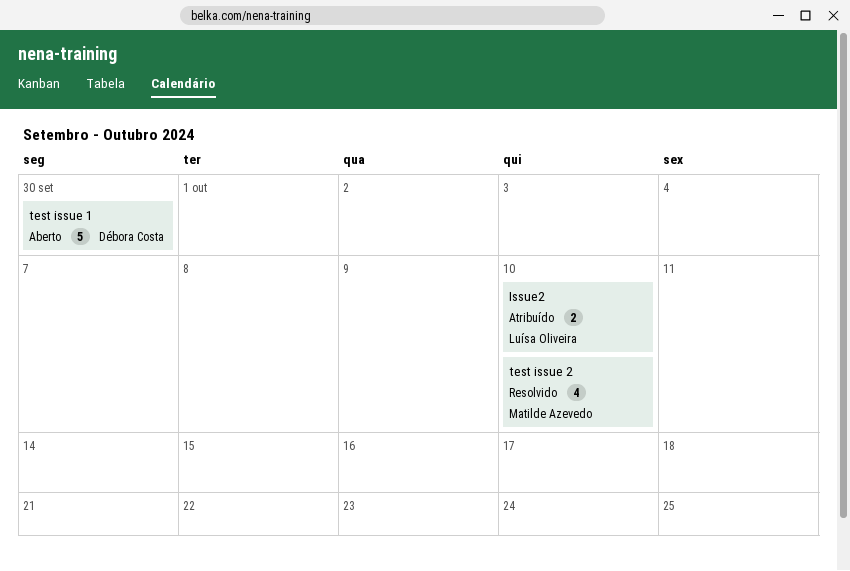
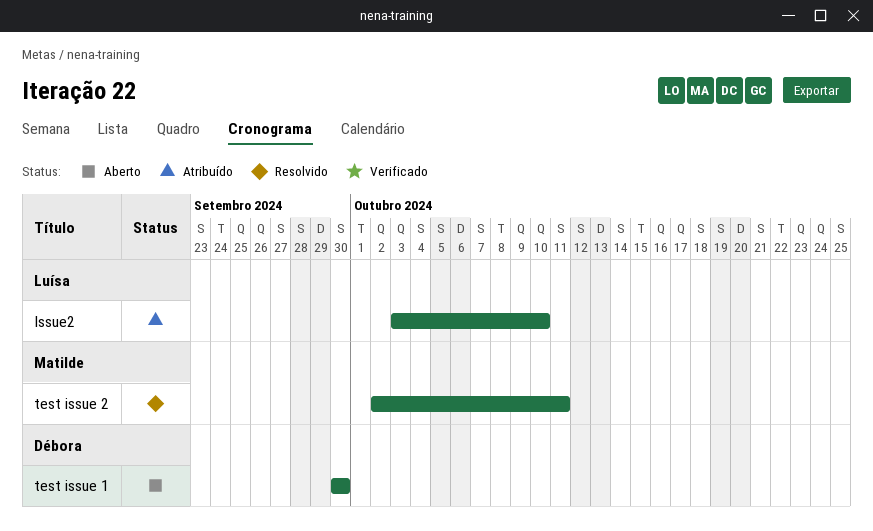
test issue 2, due: Oct 10 -> Oct 11

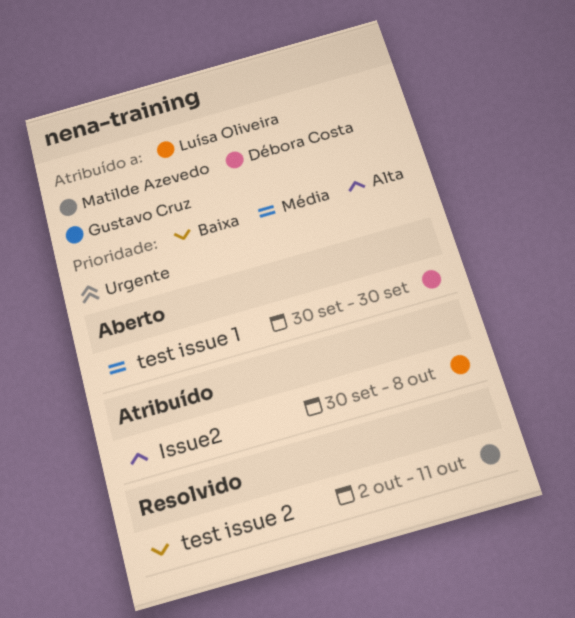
Issue2, start: Oct 3 -> Sep 30
Issue2, due: Oct 10 -> Oct 8

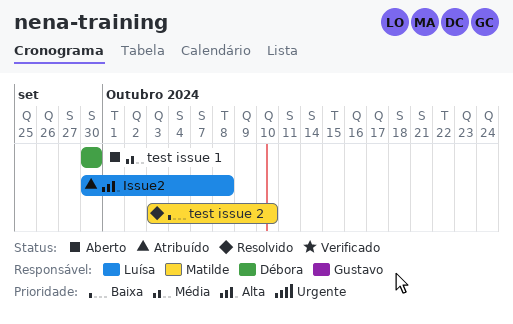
test issue 2, start: Oct 2 -> Oct 3
test issue 2, due: Oct 11 -> Oct 10

